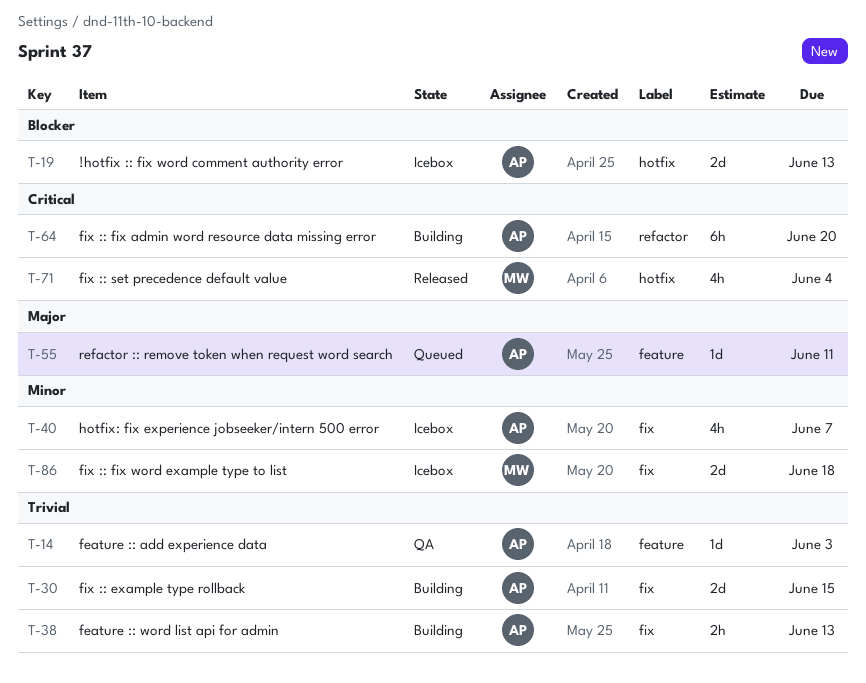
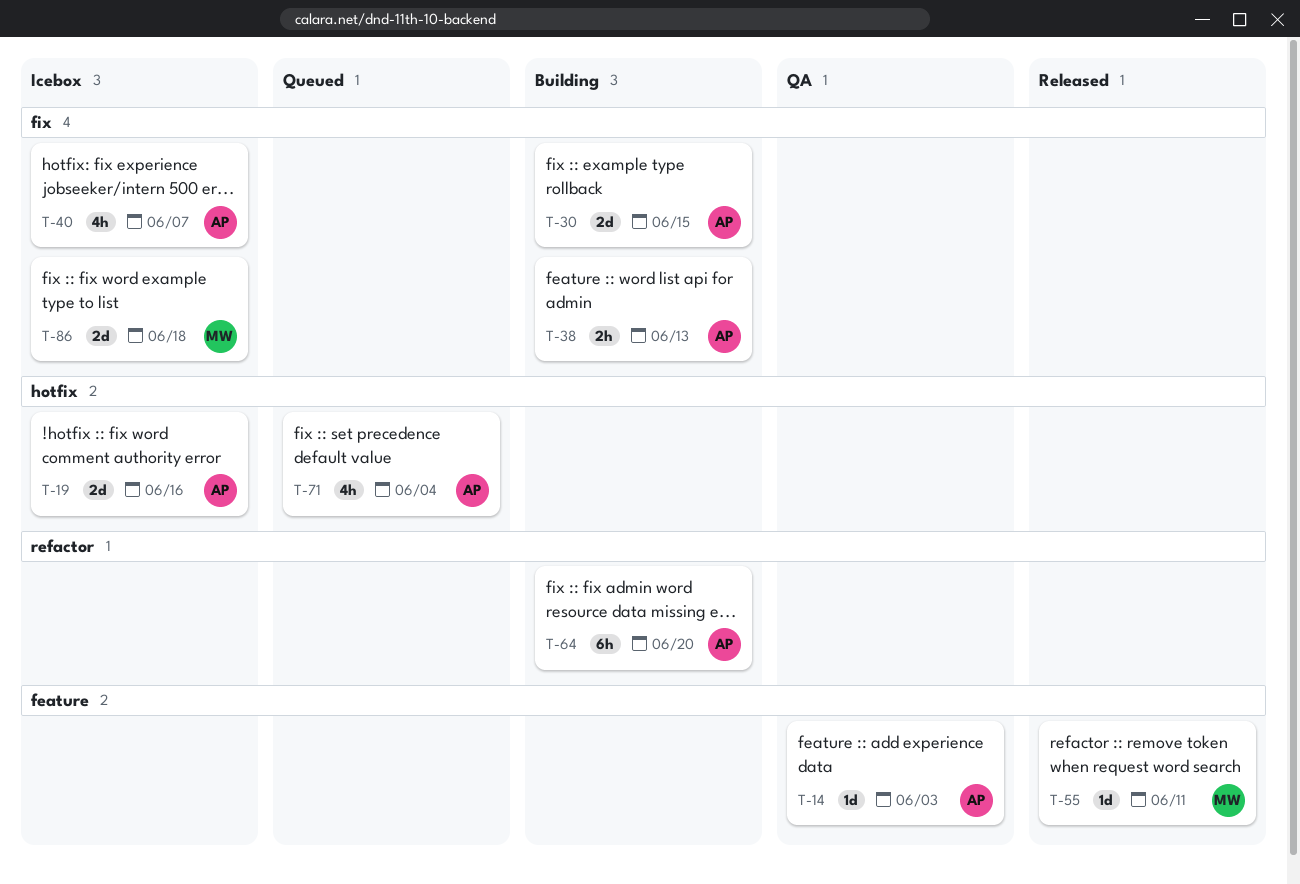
T-19, due: Jun 13 -> Jun 16
T-55, status: Queued -> Released
T-55, owner: AP -> MW
T-71, status: Released -> Queued
T-71, owner: MW -> AP

